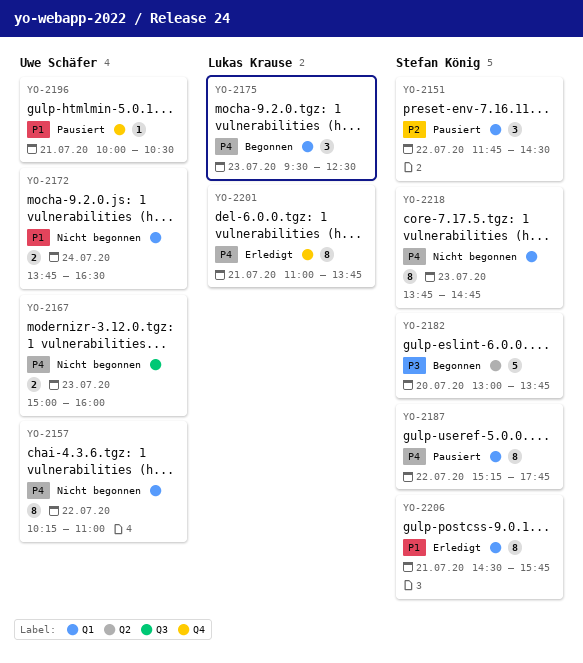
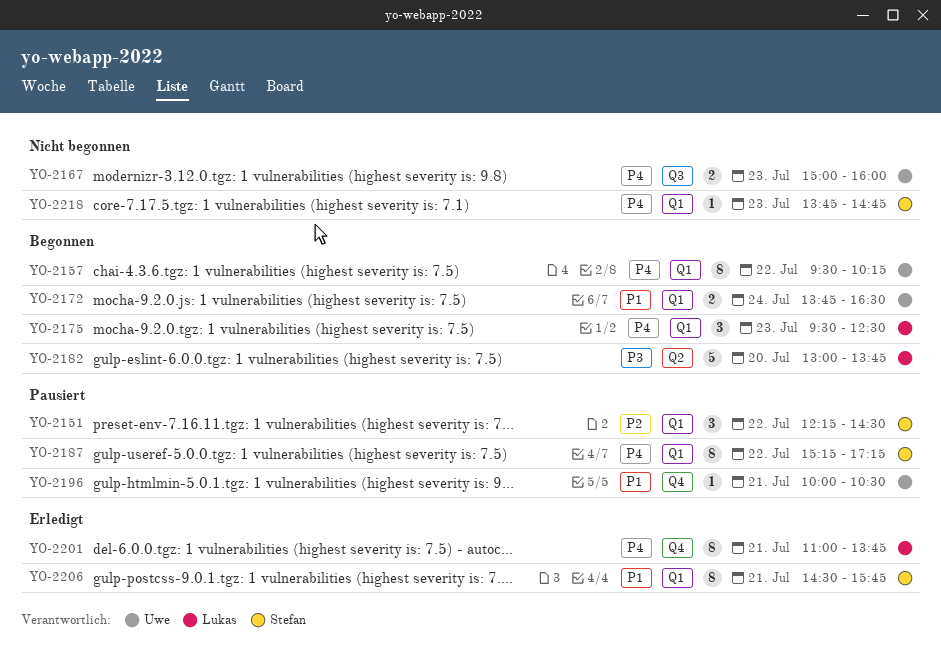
YO-2151, begins: 11:45 -> 12:15
YO-2157, status: Nicht begonnen -> Begonnen
YO-2157, begins: 10:15 -> 09:30
YO-2157, ends: 11:00 -> 10:15
YO-2172, status: Nicht begonnen -> Begonnen
YO-2182, owner: Stefan König -> Lukas Krause
YO-2187, ends: 17:45 -> 17:15
YO-2218, estimate: 8 -> 1

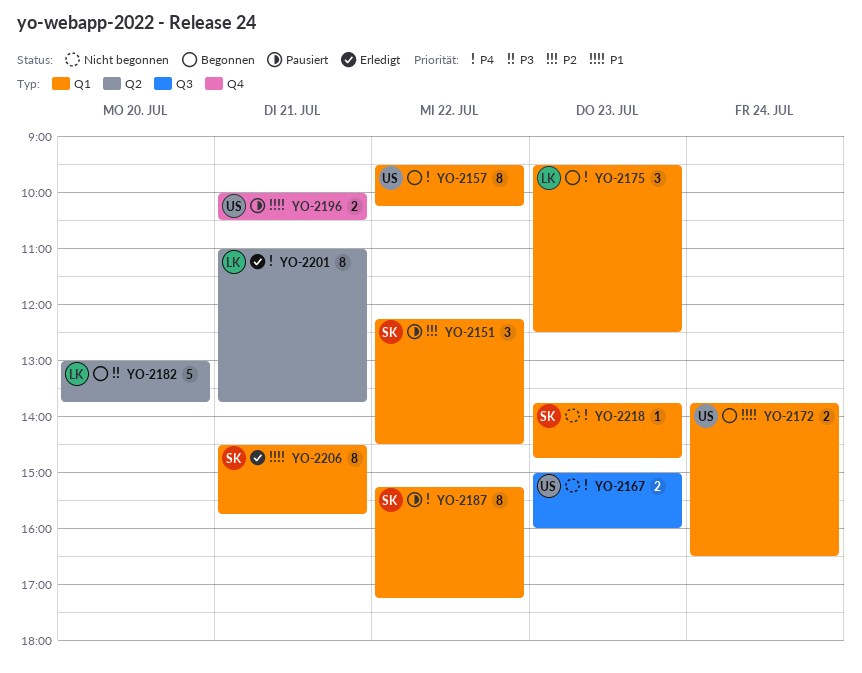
YO-2196, estimate: 1 -> 2
YO-2201, label: Q4 -> Q2

